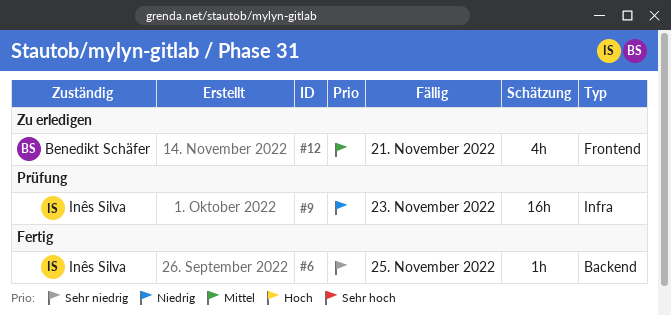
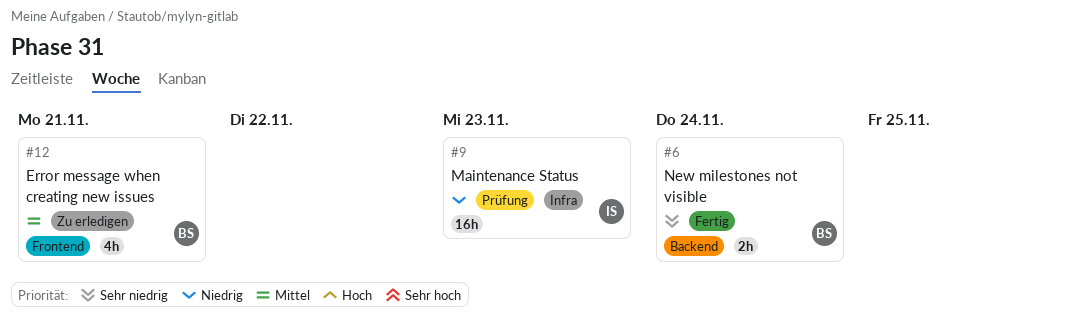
#6, owner: Inês Silva -> Benedikt Schäfer
#6, estimate: 1h -> 2h
#6, due: Nov 25 -> Nov 24

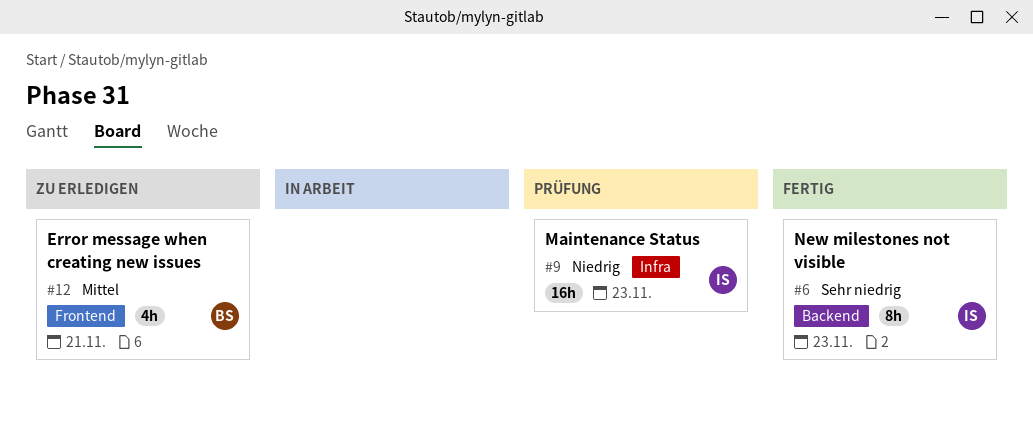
#6, owner: BS -> IS
#6, estimate: 2h -> 8h
#6, due: Nov 24 -> Nov 23

